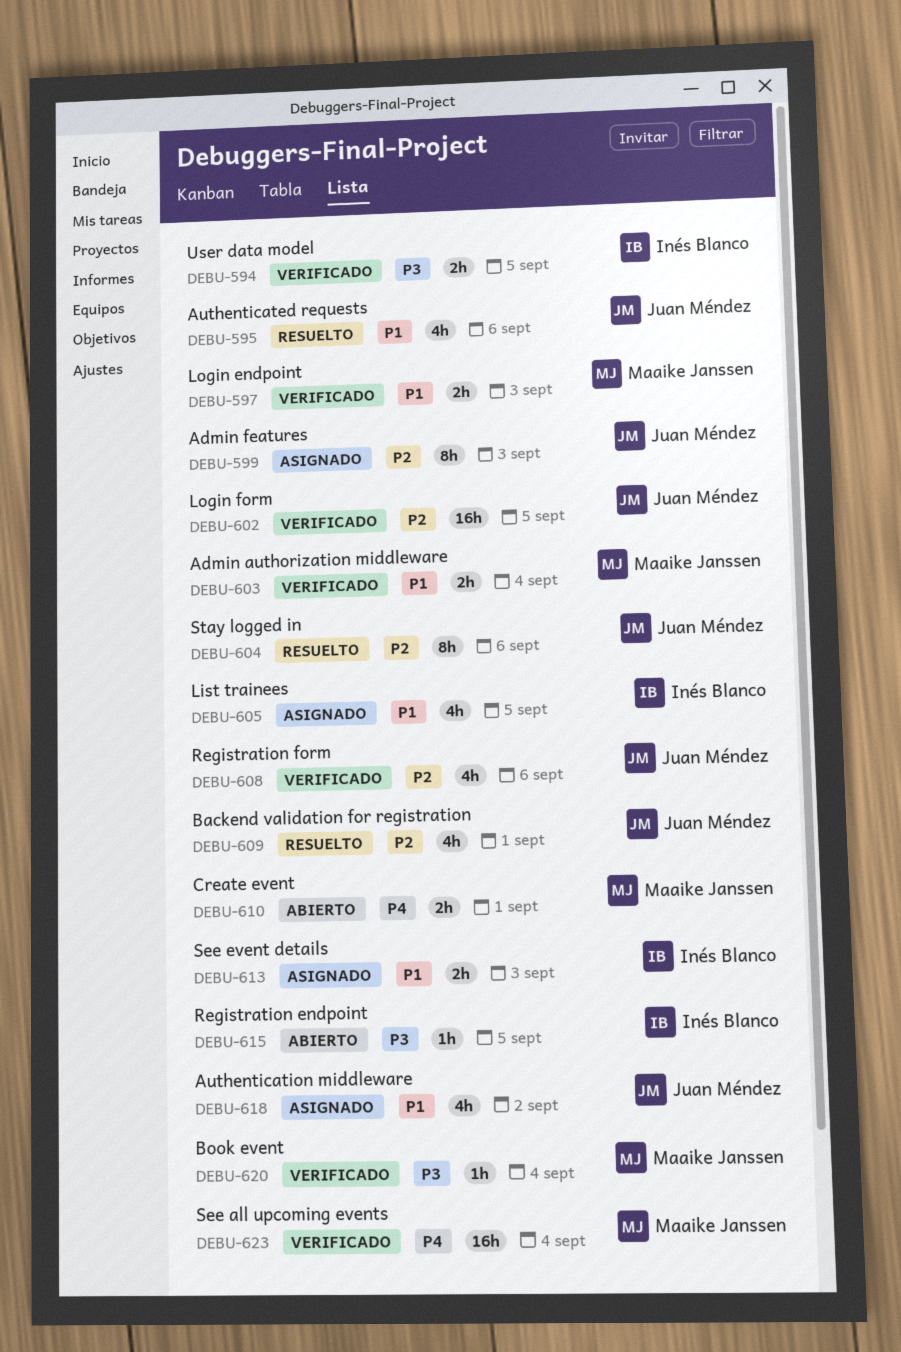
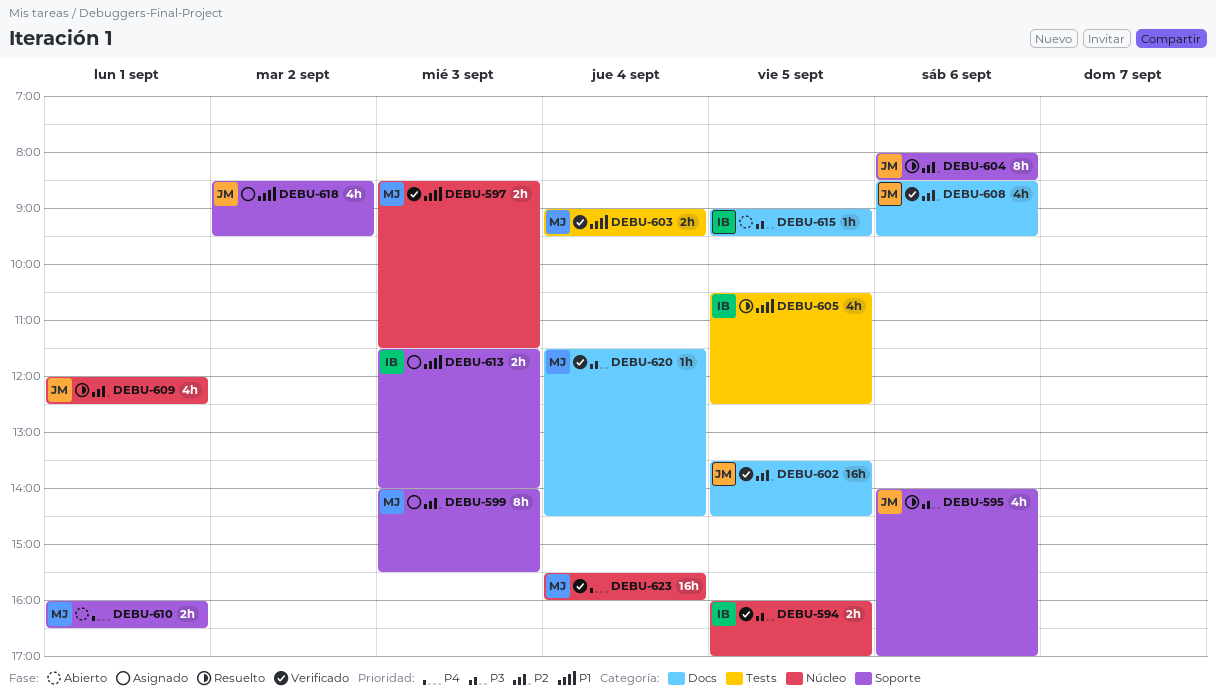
DEBU-595, priority: P1 -> P3
DEBU-599, owner: Juan Méndez -> Maaike Janssen
DEBU-605, status: Asignado -> Resuelto

